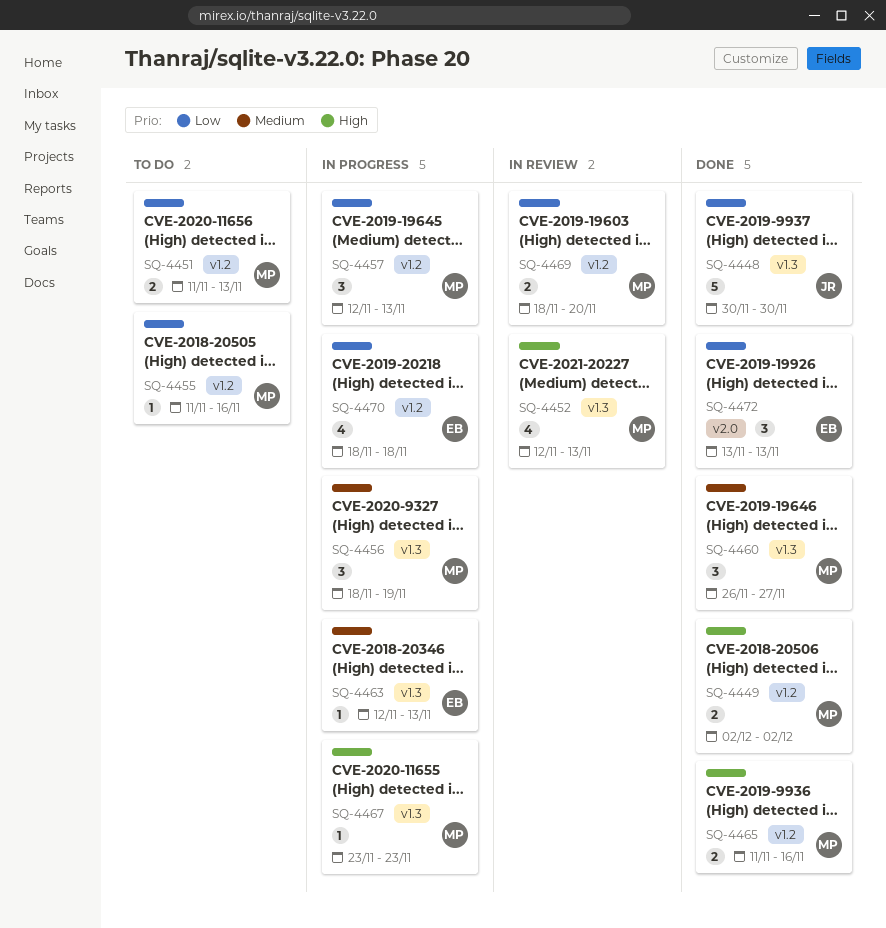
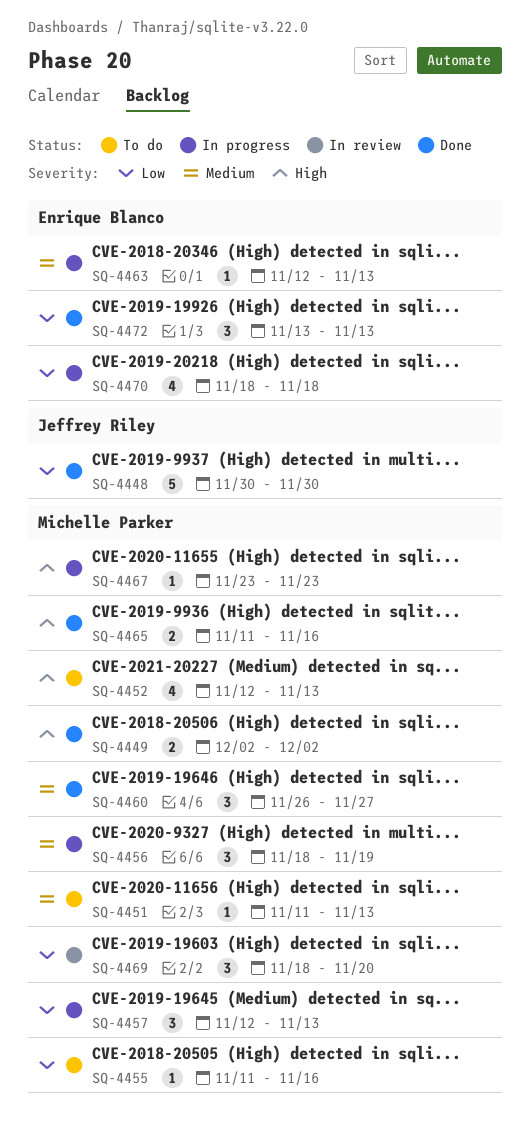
SQ-4451, priority: Low -> Medium
SQ-4451, estimate: 2 -> 1
SQ-4452, status: In review -> To do
SQ-4469, estimate: 2 -> 3

